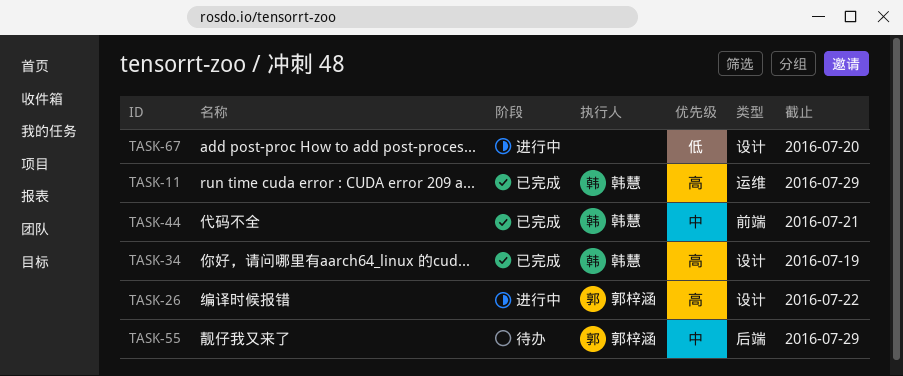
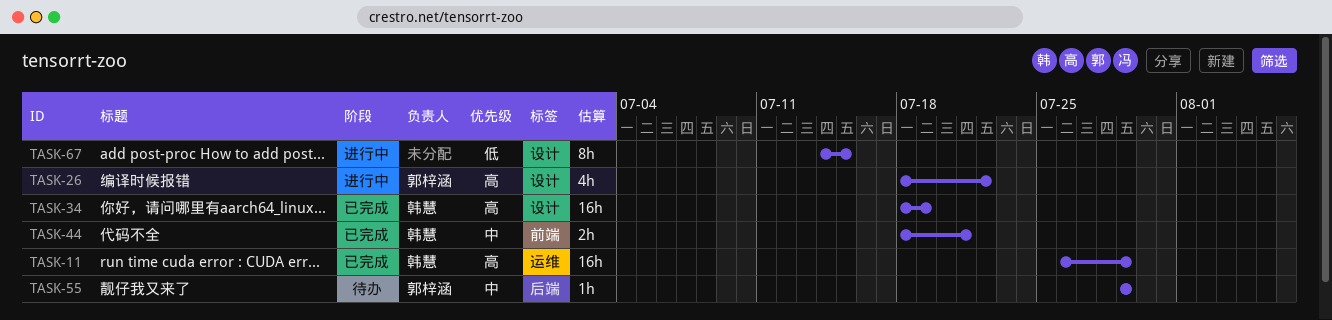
TASK-67, due: Jul 20 -> Jul 15

